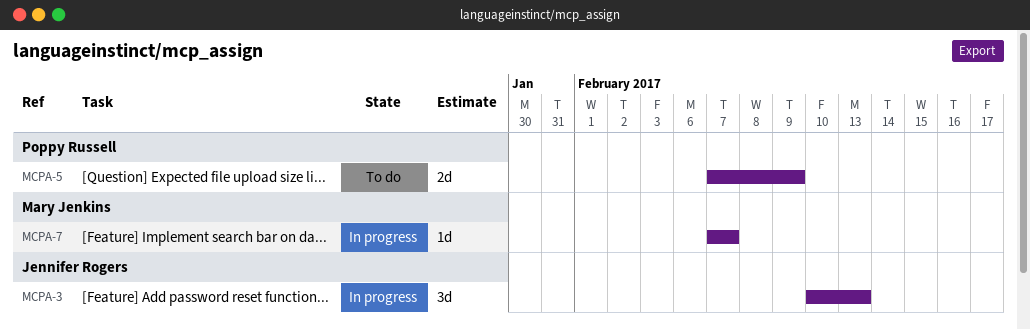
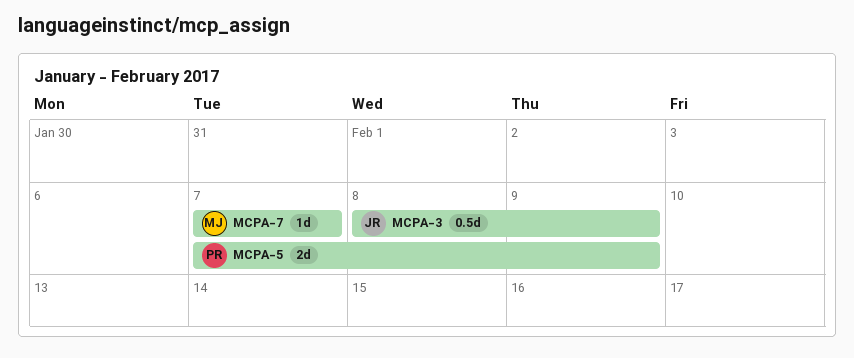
MCPA-3, estimate: 3d -> 0.5d
MCPA-3, start: Feb 10 -> Feb 8
MCPA-3, due: Feb 13 -> Feb 9

